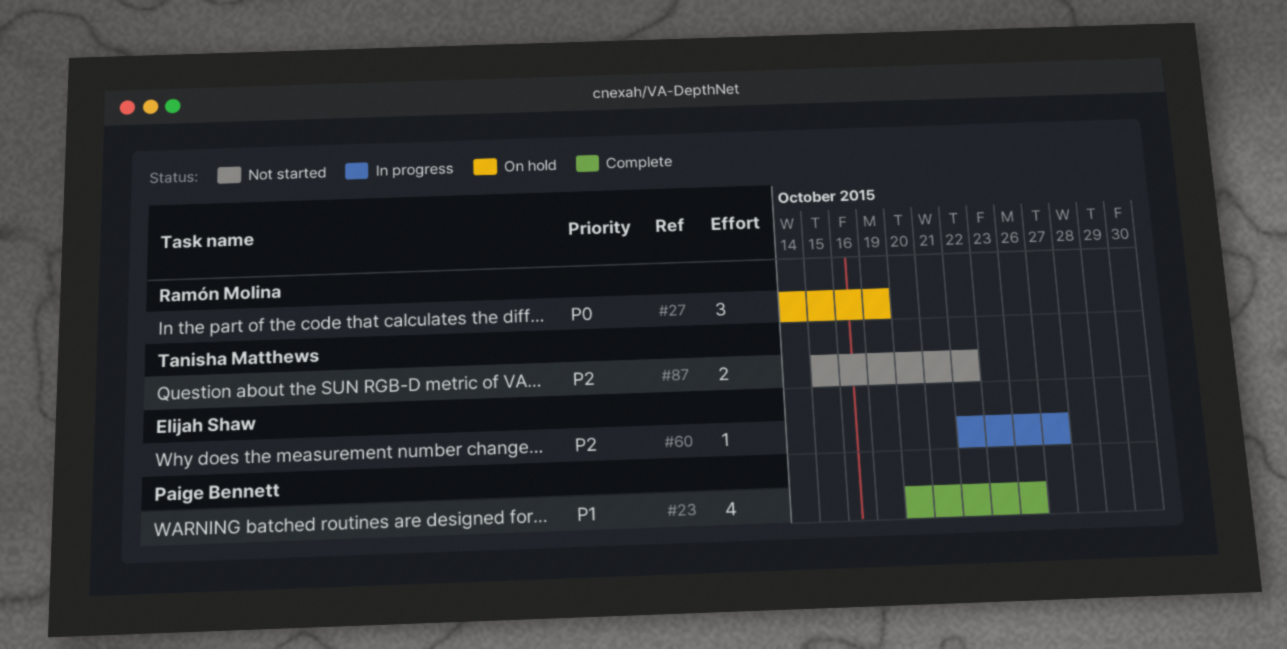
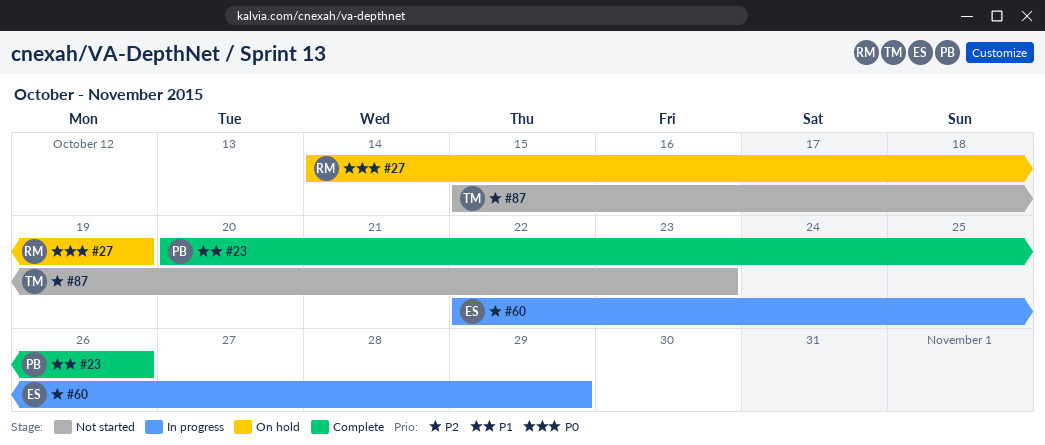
#60, due: Oct 27 -> Oct 29
#87, due: Oct 22 -> Oct 23

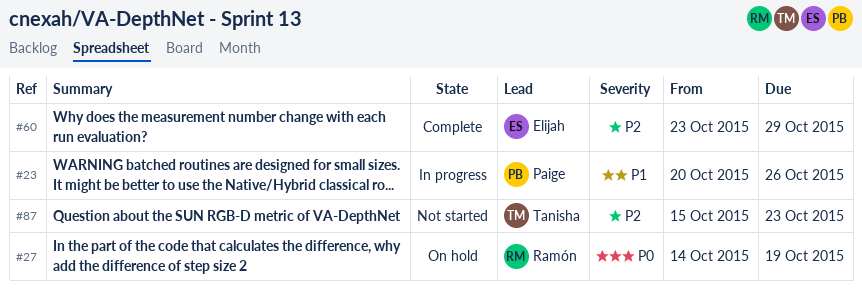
#23, status: Complete -> In progress
#60, status: In progress -> Complete
#60, start: Oct 22 -> Oct 23

